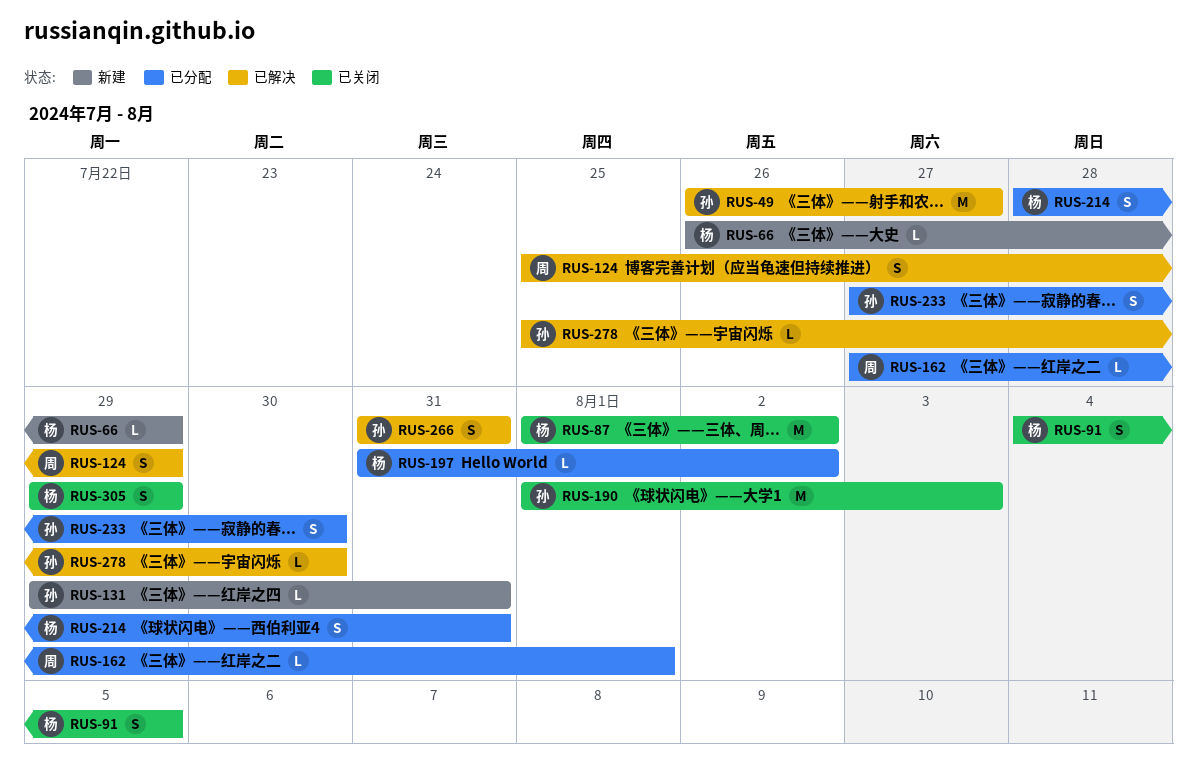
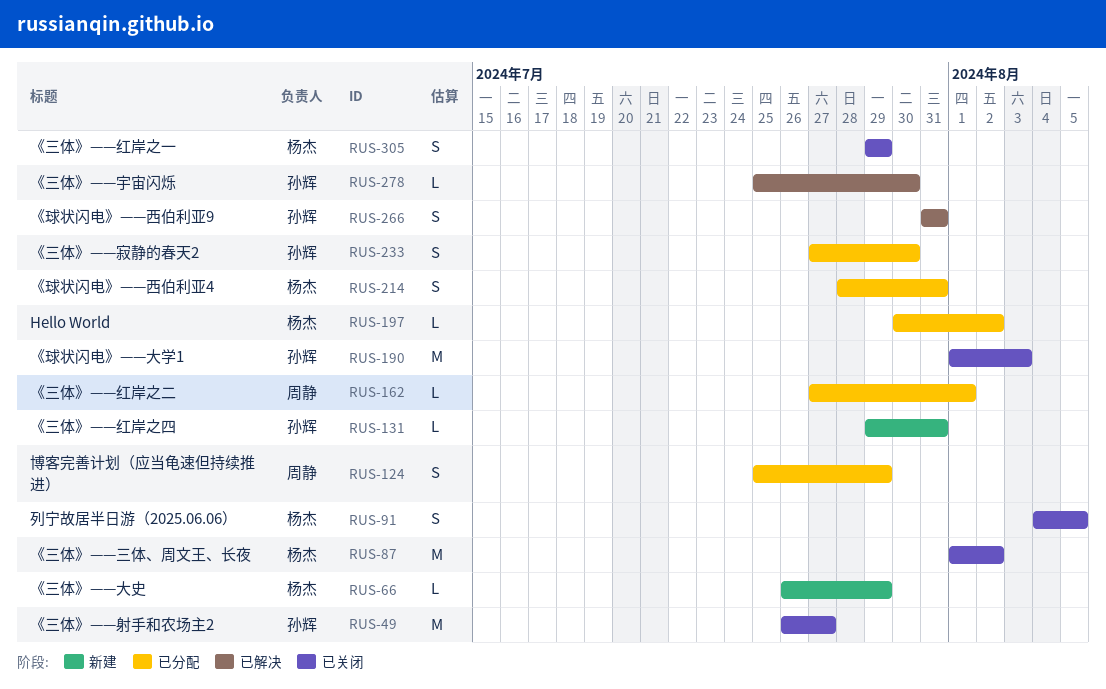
RUS-49, status: 已解决 -> 已关闭
RUS-124, status: 已解决 -> 已分配
RUS-197, start: Jul 31 -> Jul 30

